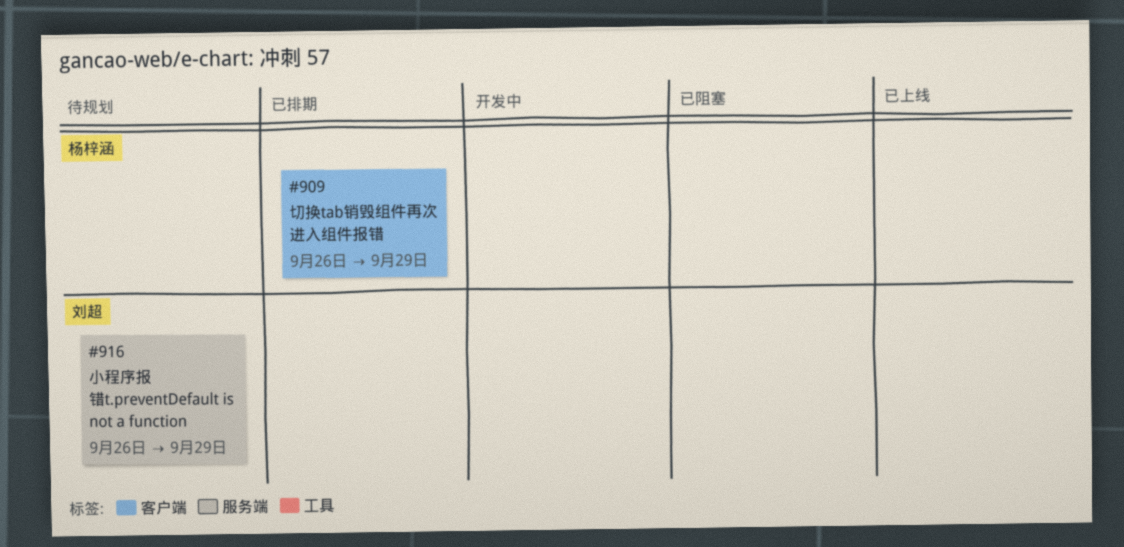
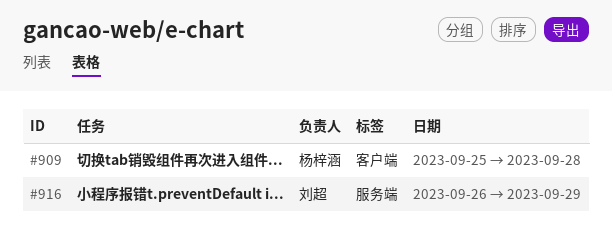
#909, start: Sep 26 -> Sep 25
#909, due: Sep 29 -> Sep 28

